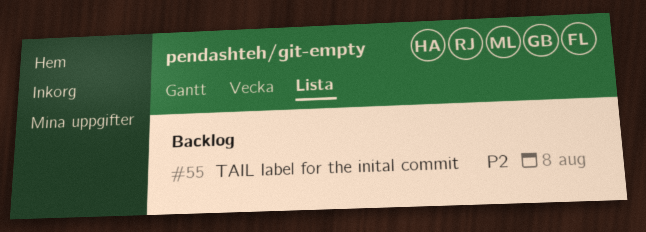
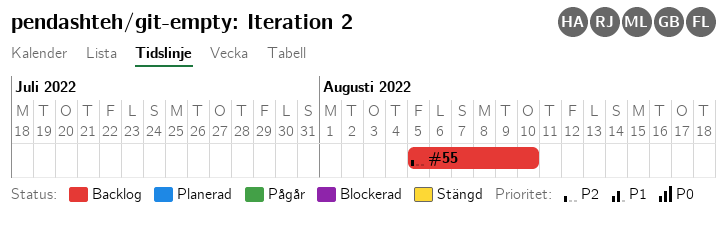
#55, due: Aug 8 -> Aug 10

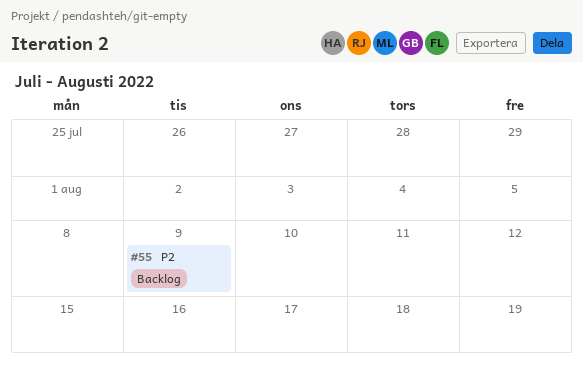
#55, due: Aug 10 -> Aug 9

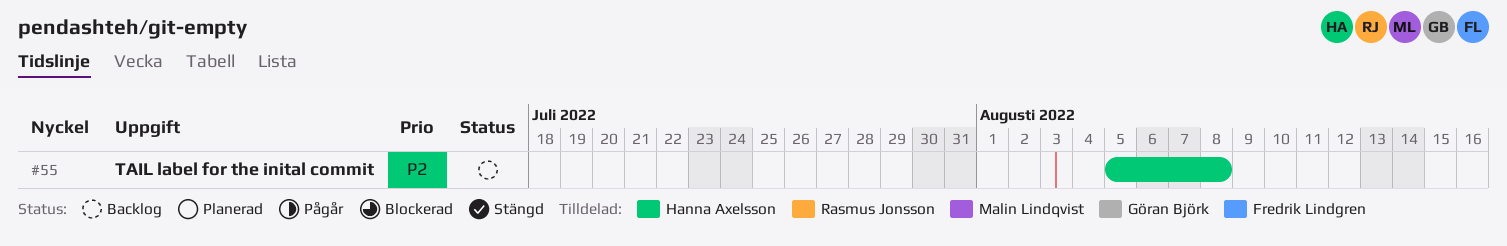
#55, due: Aug 9 -> Aug 8

